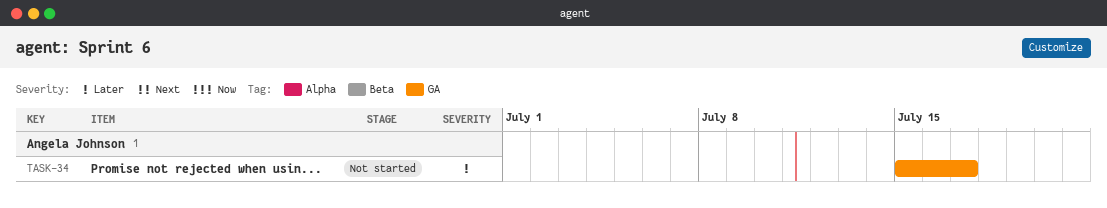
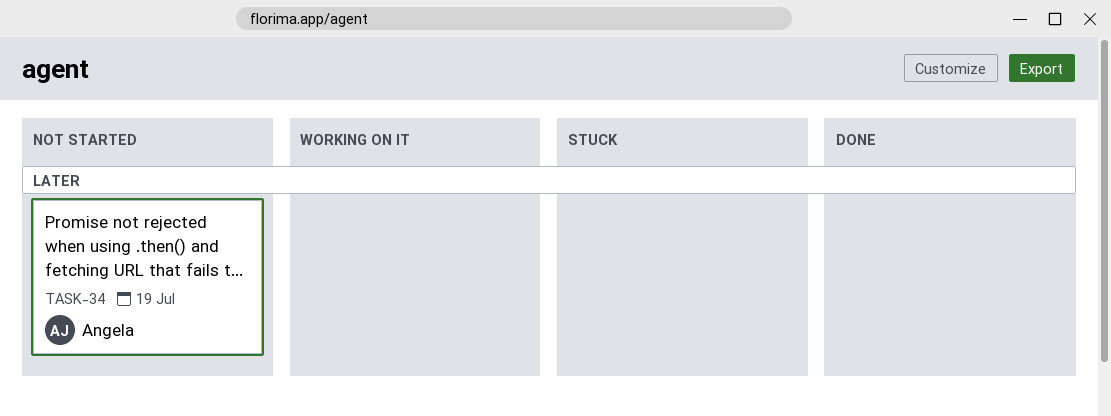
TASK-34, due: Jul 17 -> Jul 19

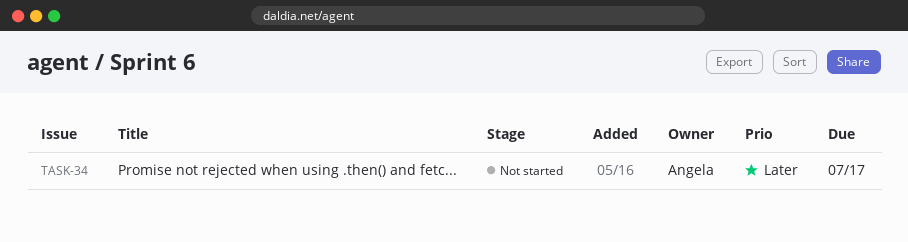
TASK-34, due: Jul 19 -> Jul 17

